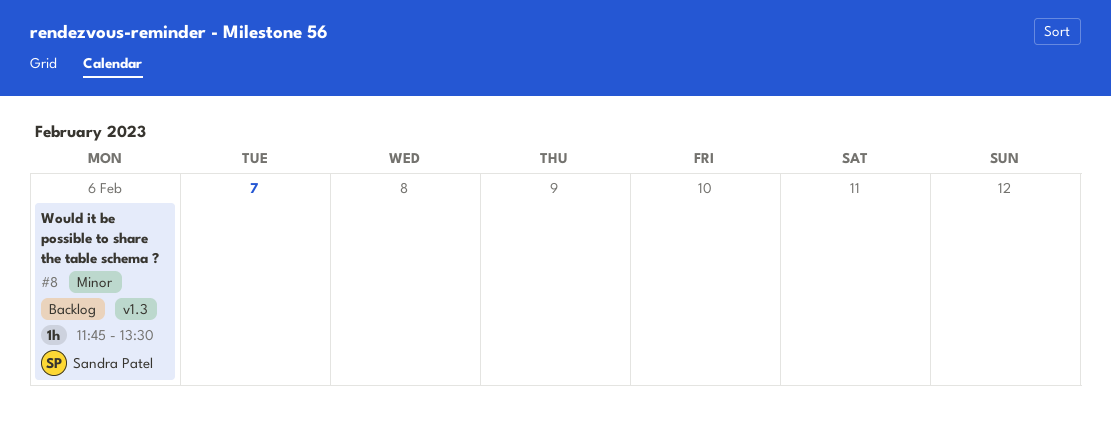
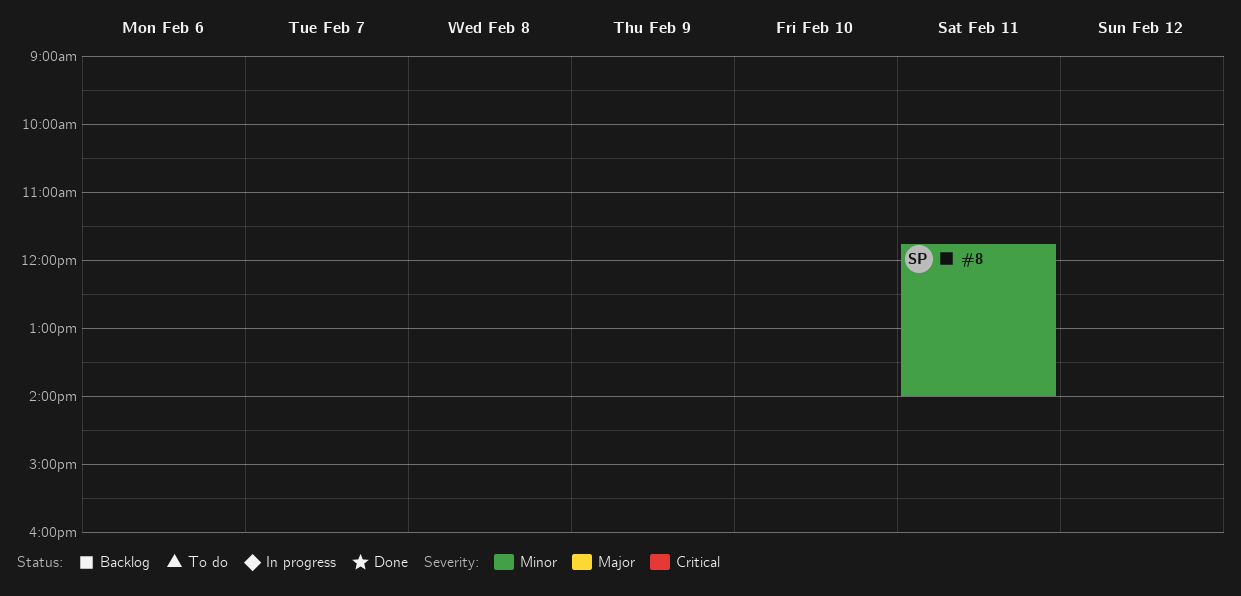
#8, day: Feb 6 -> Feb 11
#8, ends: 13:30 -> 14:00

